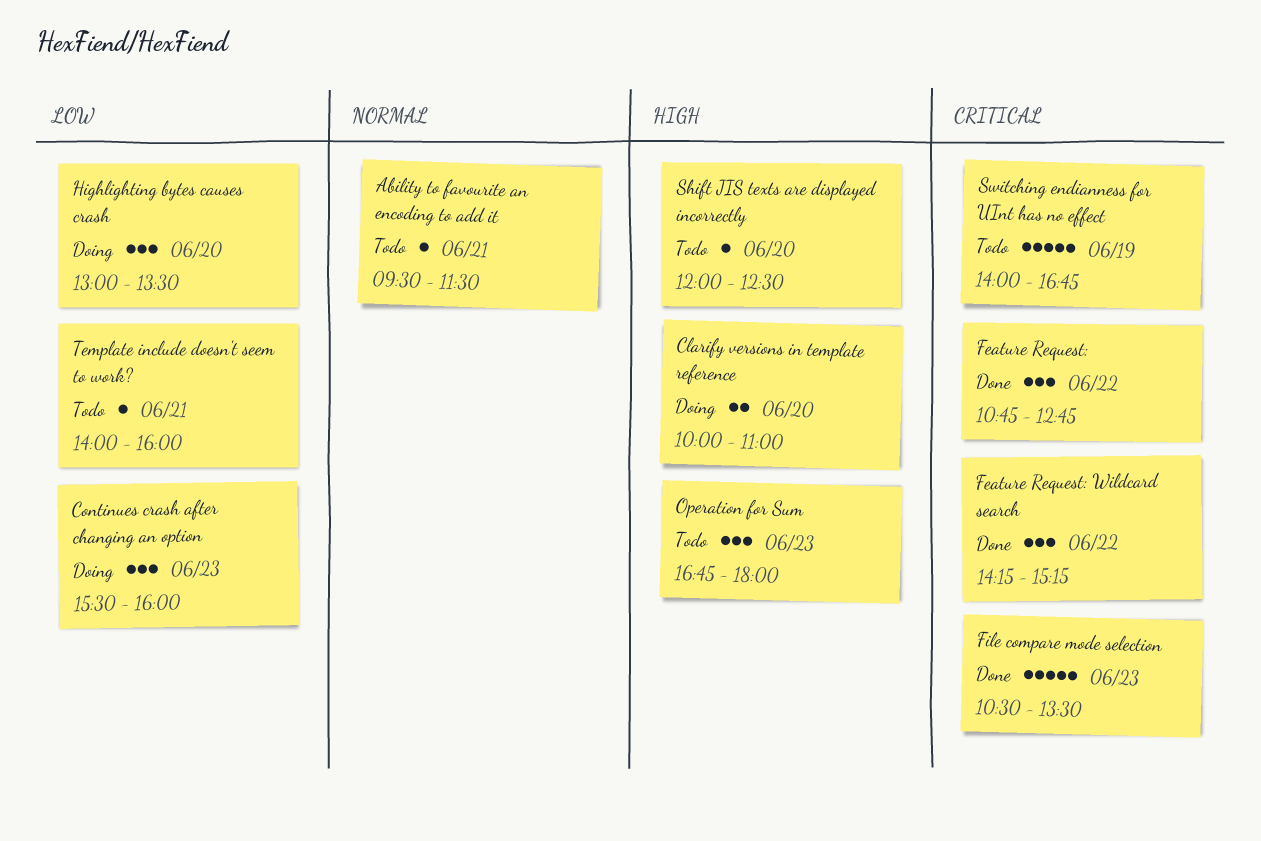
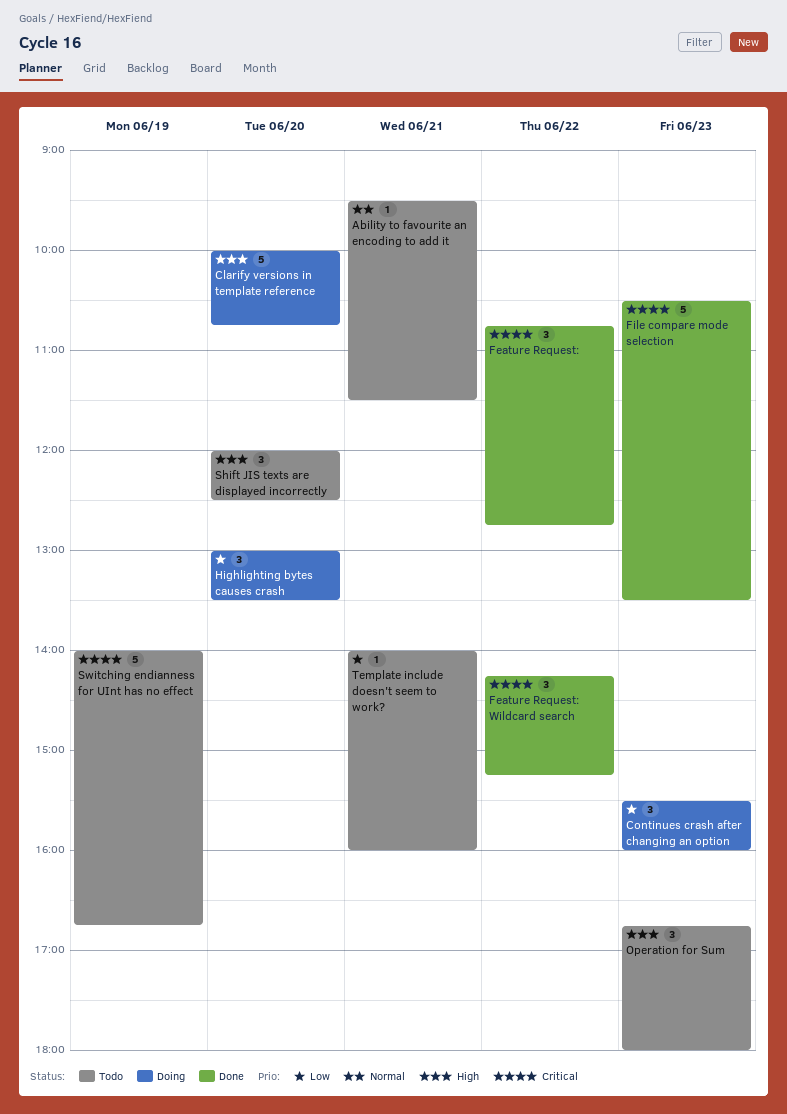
Clarify versions in template reference, estimate: 2 -> 5
Clarify versions in template reference, ends: 11:00 -> 10:45
Shift JIS texts are displayed incorrectly, estimate: 1 -> 3

